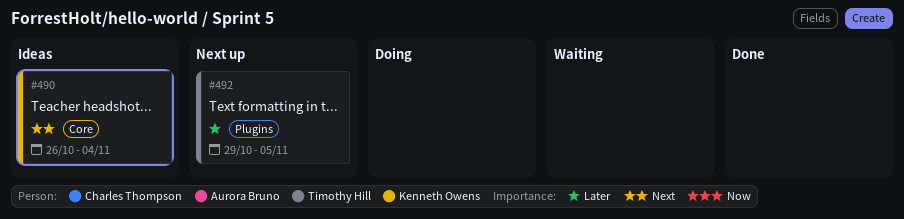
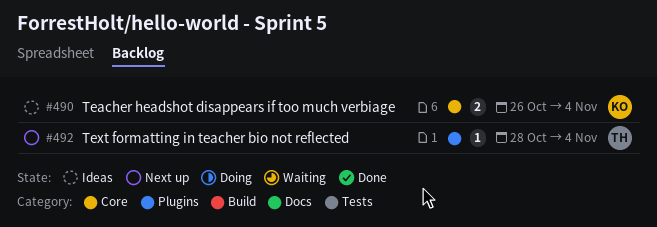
#492, start: Oct 29 -> Oct 28
#492, due: Nov 5 -> Nov 4

